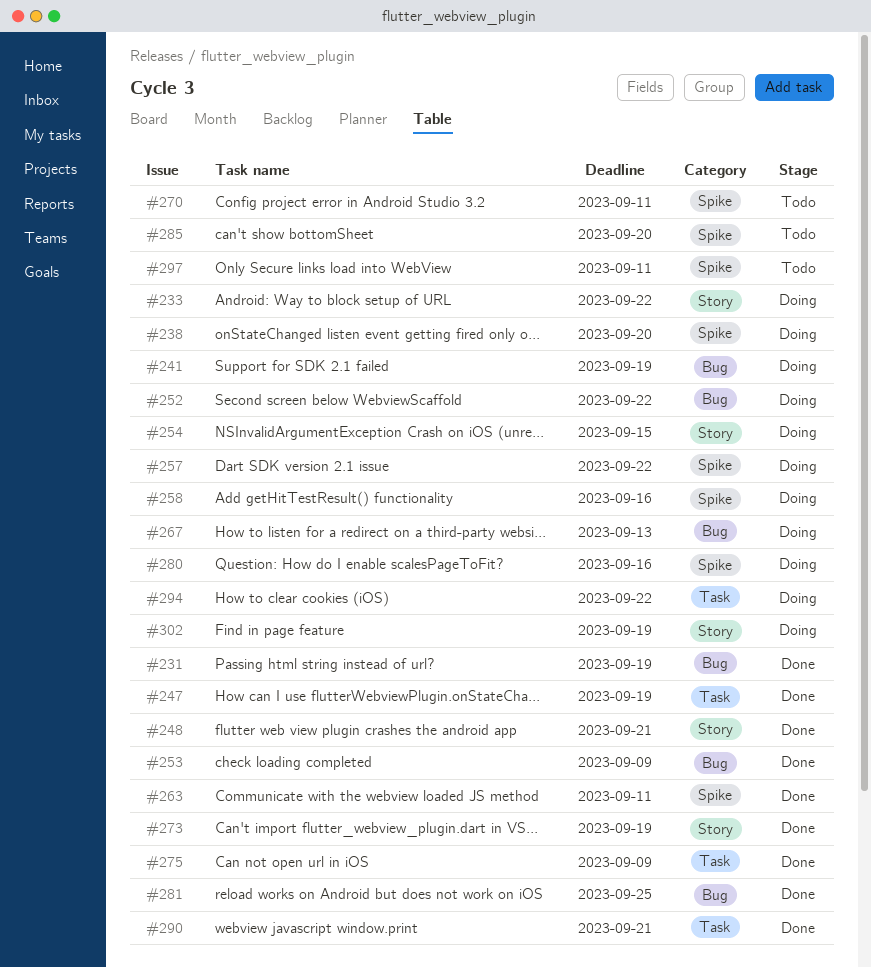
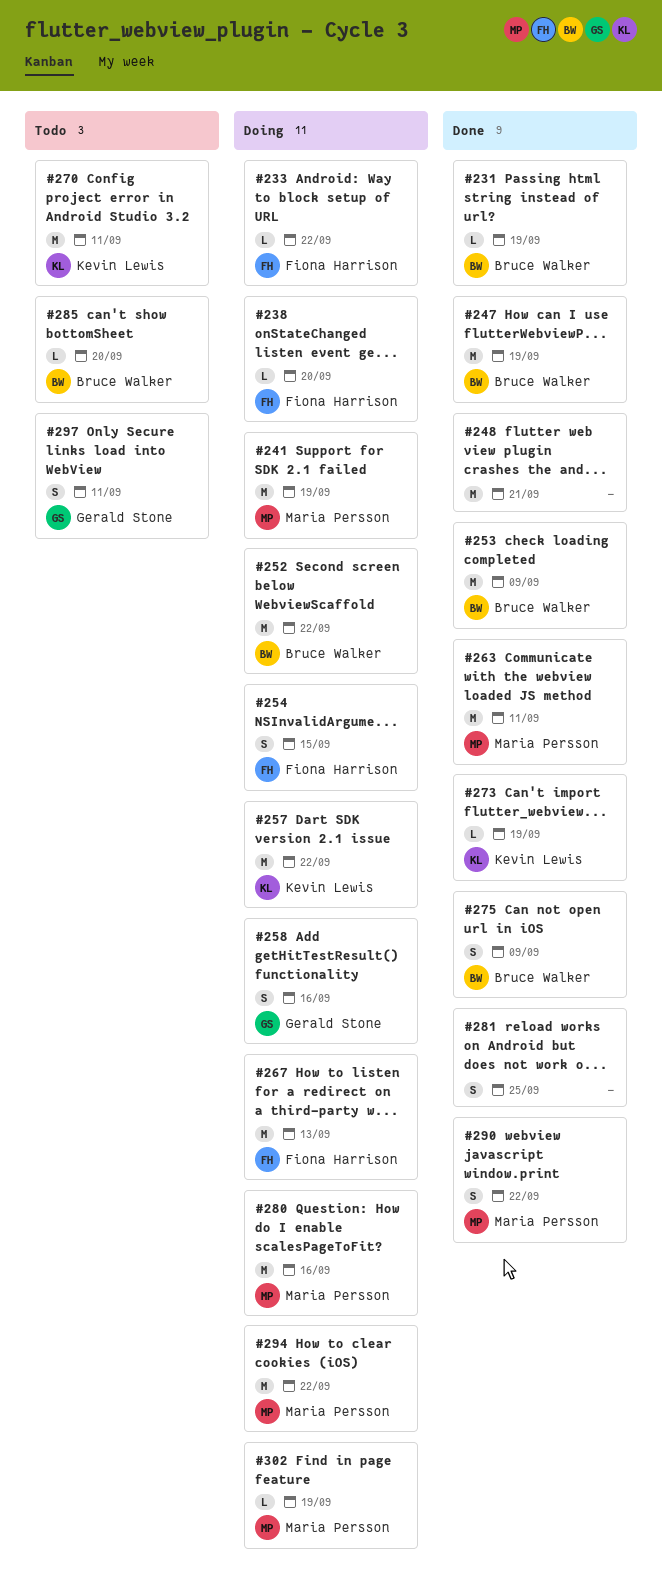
#290, due: Sep 21 -> Sep 22

